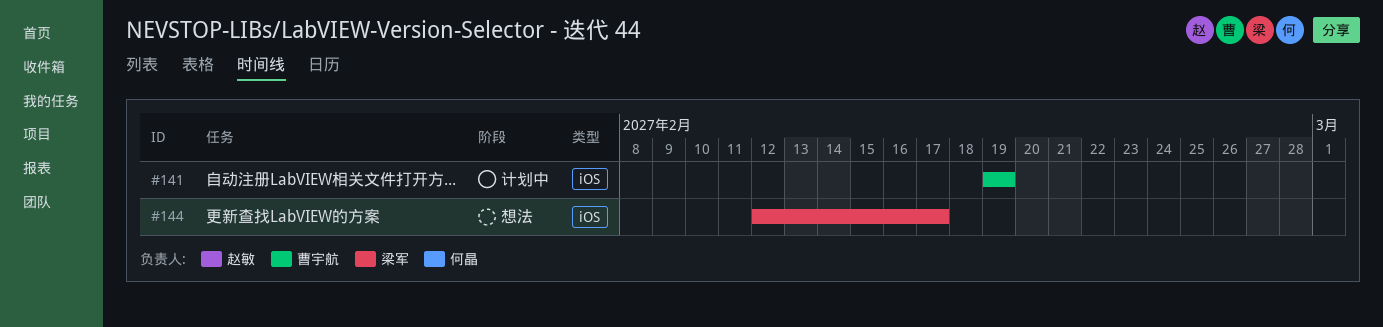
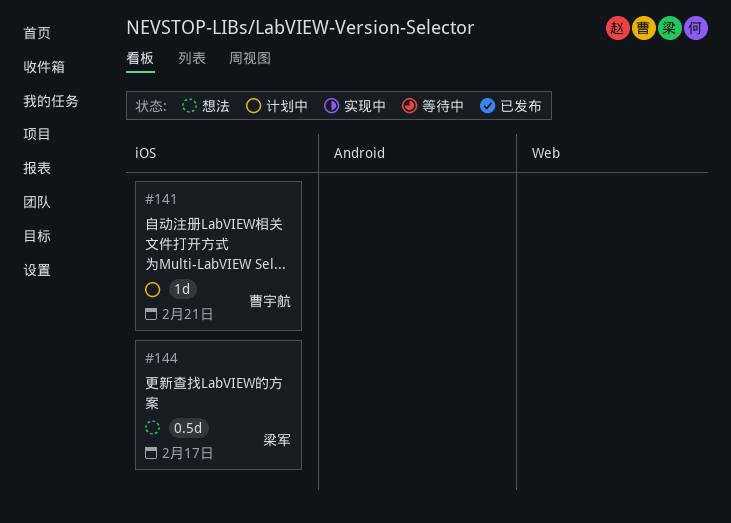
#141, due: Feb 19 -> Feb 21

